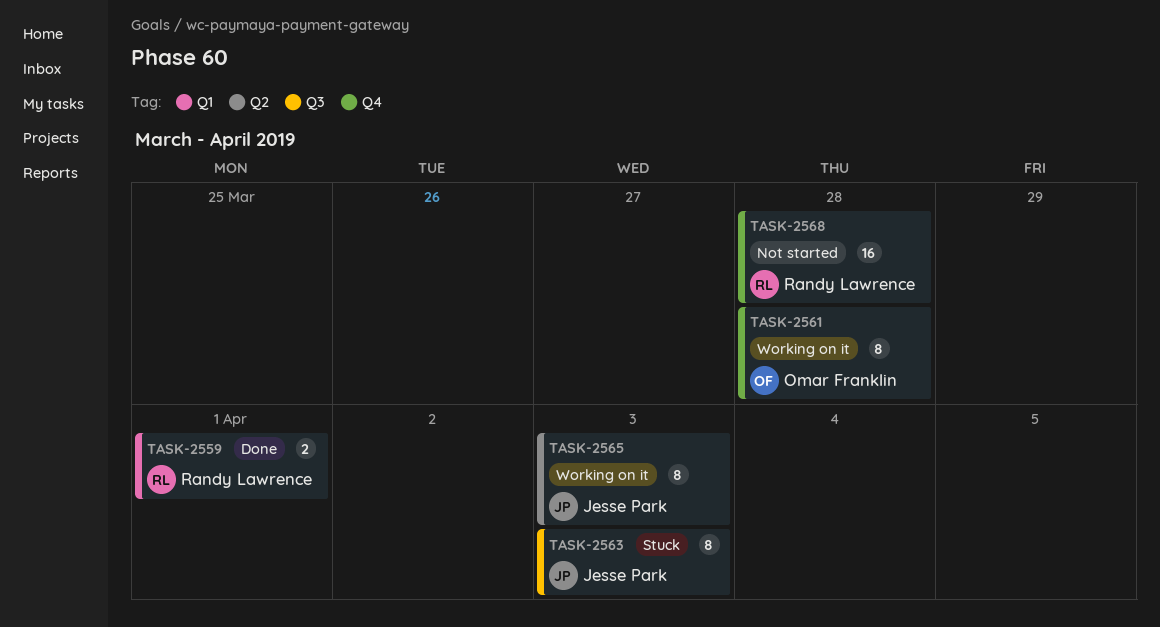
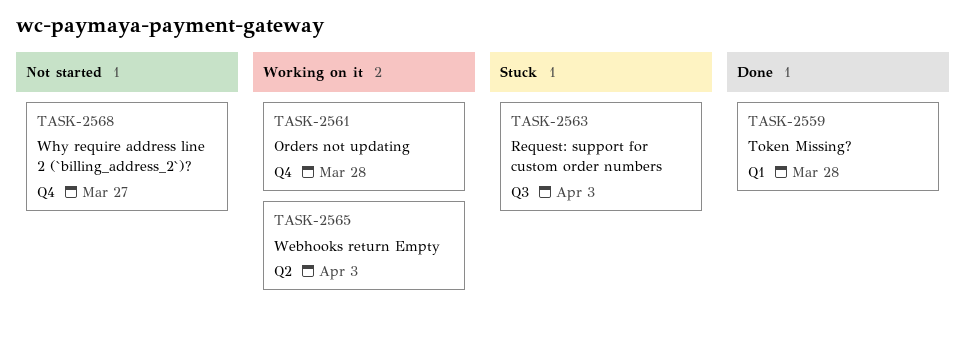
TASK-2559, due: Apr 1 -> Mar 28
TASK-2568, due: Mar 28 -> Mar 27

